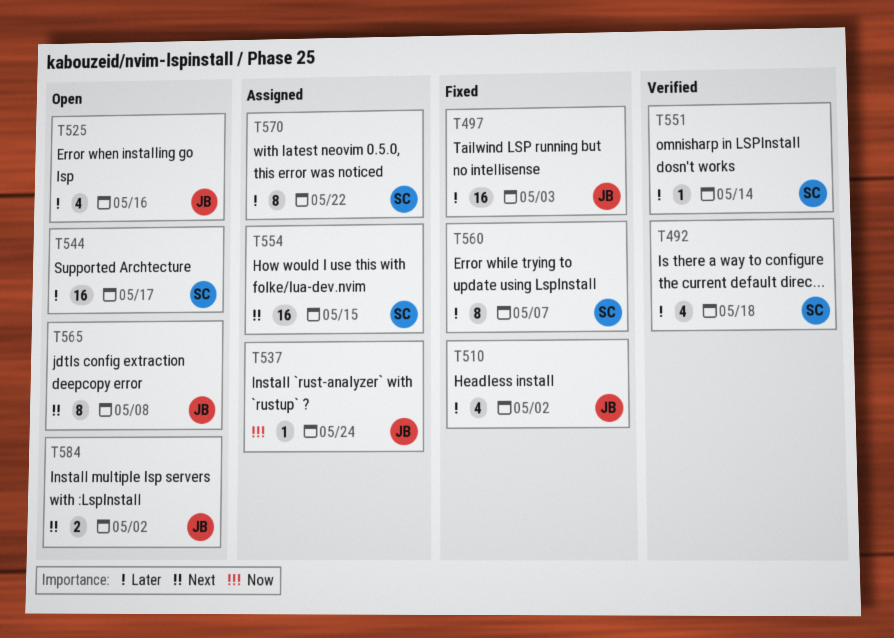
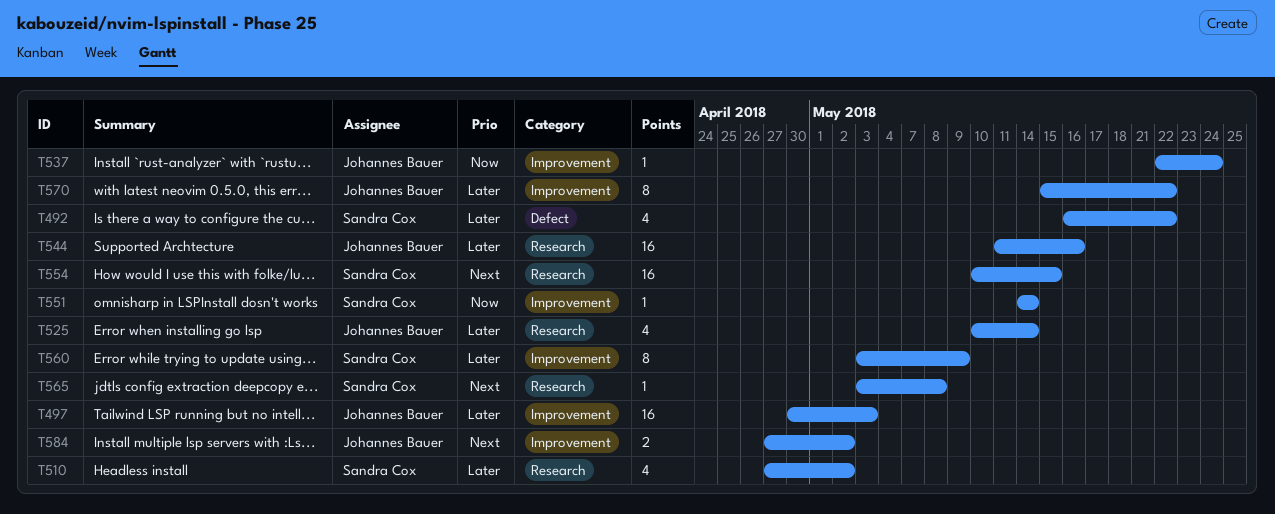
T492, due: May 18 -> May 22
T510, owner: Johannes Bauer -> Sandra Cox
T525, due: May 16 -> May 14
T544, owner: Sandra Cox -> Johannes Bauer
T544, due: May 17 -> May 16
T551, priority: Later -> Now
T560, due: May 7 -> May 9
T565, owner: Johannes Bauer -> Sandra Cox
T565, estimate: 8 -> 1
T570, owner: Sandra Cox -> Johannes Bauer

